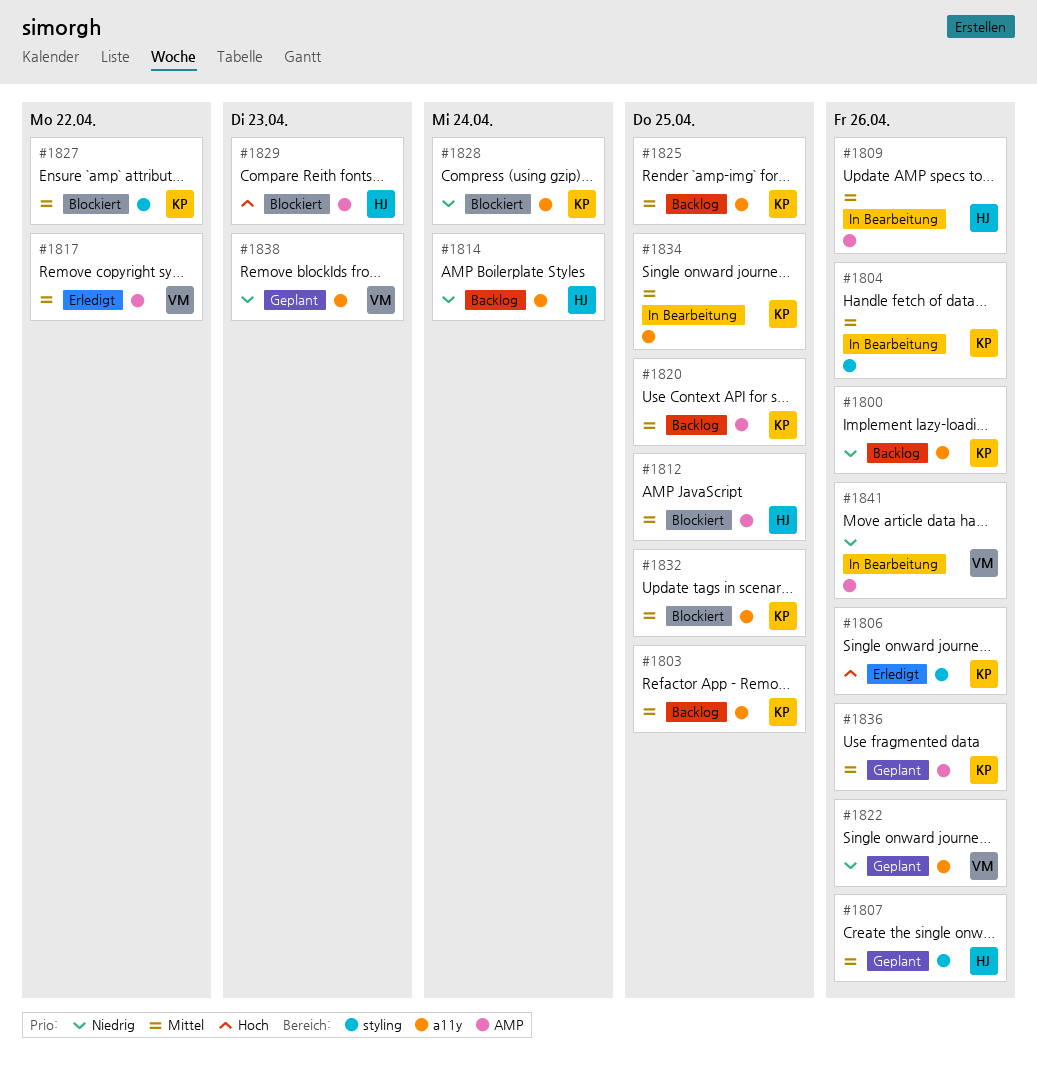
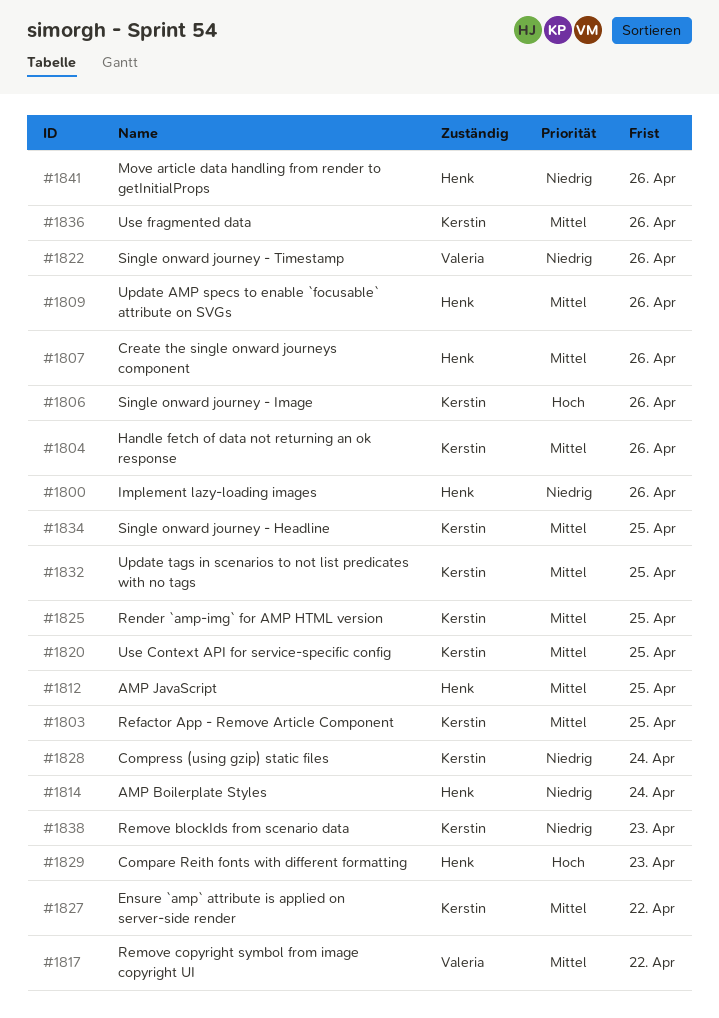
#1800, owner: Kerstin -> Henk
#1838, owner: Valeria -> Kerstin
#1841, owner: Valeria -> Henk

